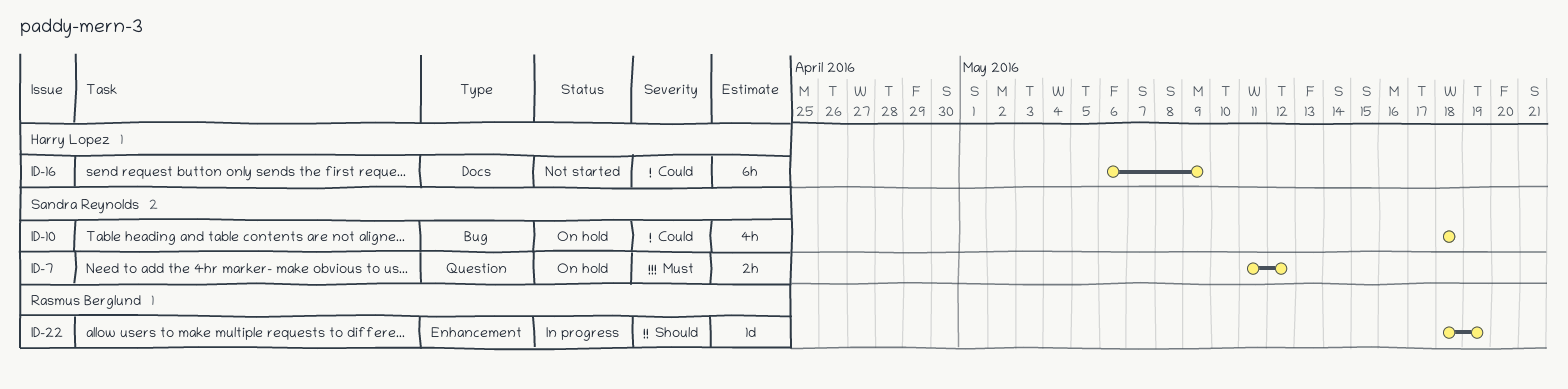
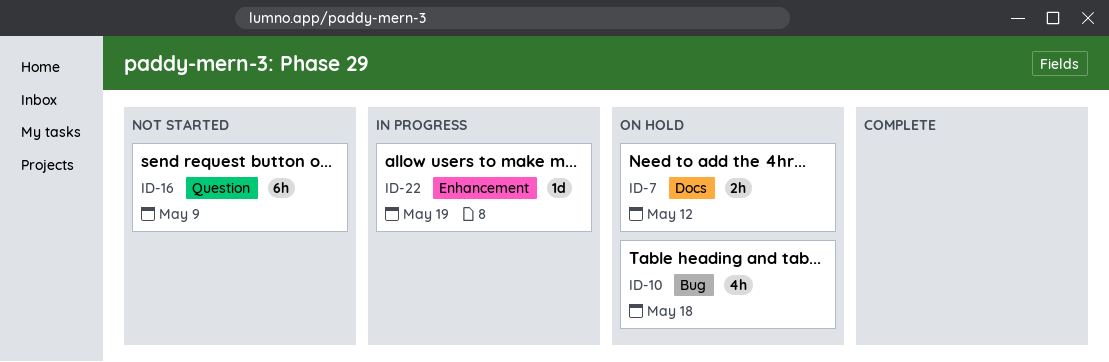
ID-7, label: Question -> Docs
ID-16, label: Docs -> Question

